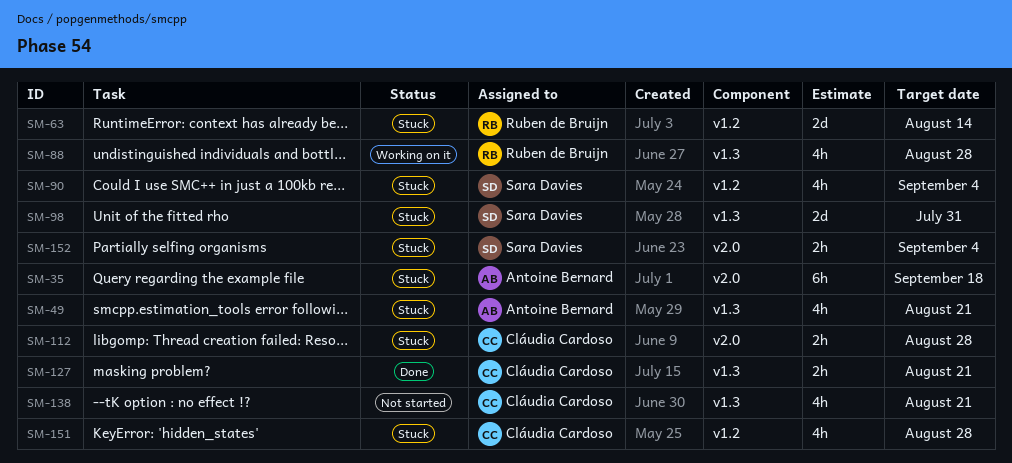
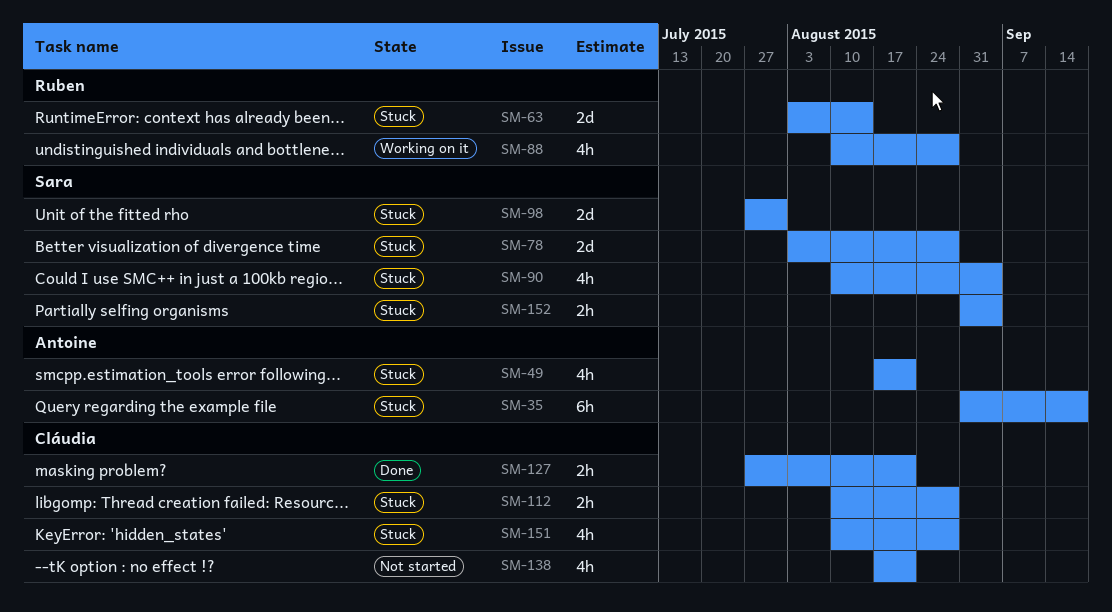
SM-78: none -> present

